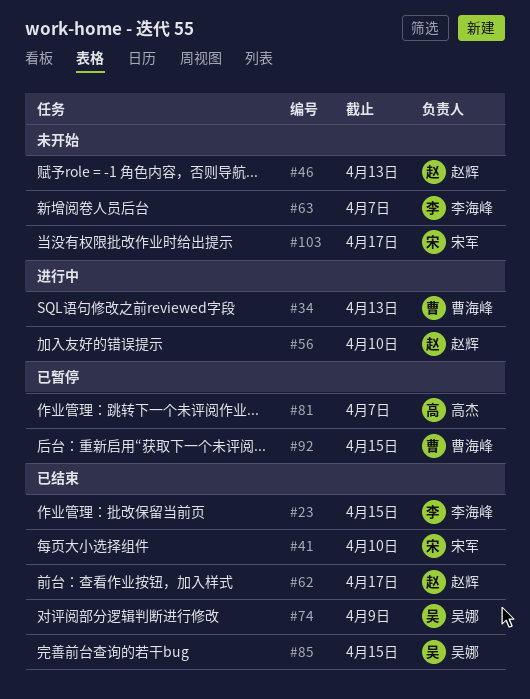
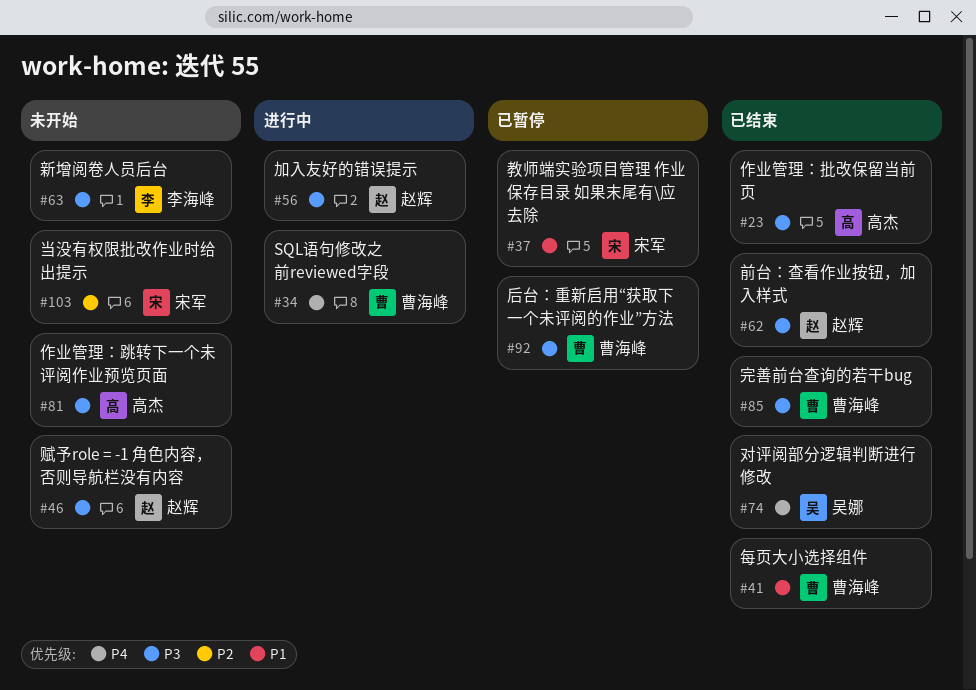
#23, owner: 李海峰 -> 高杰
#37: none -> present
#41, owner: 宋军 -> 曹海峰
#81, status: 已暂停 -> 未开始
#85, owner: 吴娜 -> 曹海峰

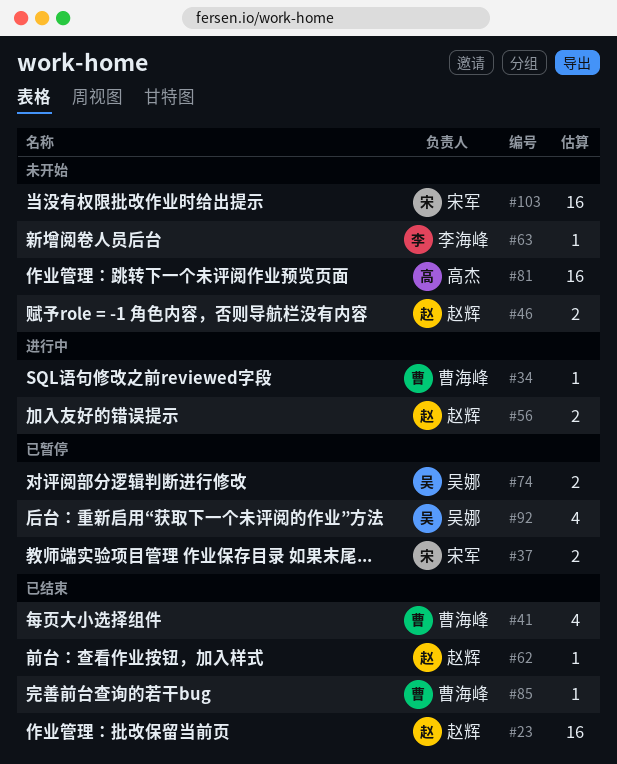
#23, owner: 高杰 -> 赵辉
#74, status: 已结束 -> 已暂停
#92, owner: 曹海峰 -> 吴娜

